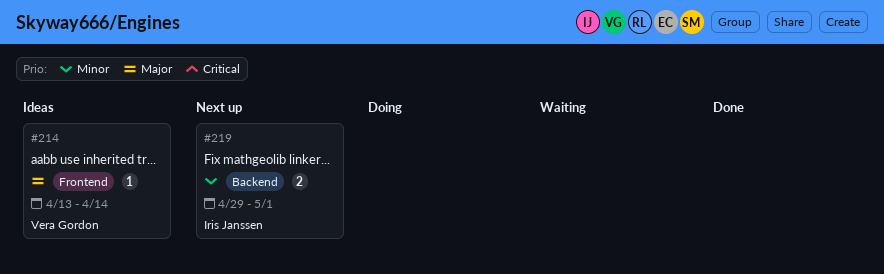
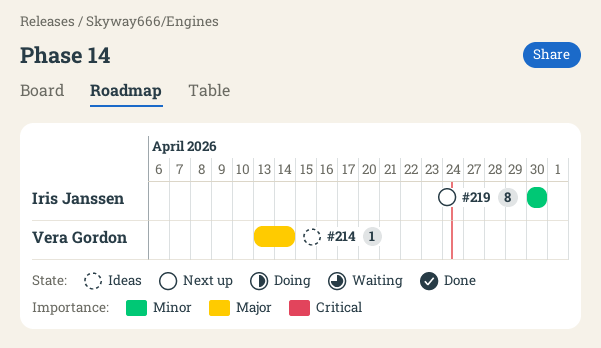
#219, estimate: 2 -> 8
#219, start: Apr 29 -> Apr 30
#219, due: May 1 -> Apr 30

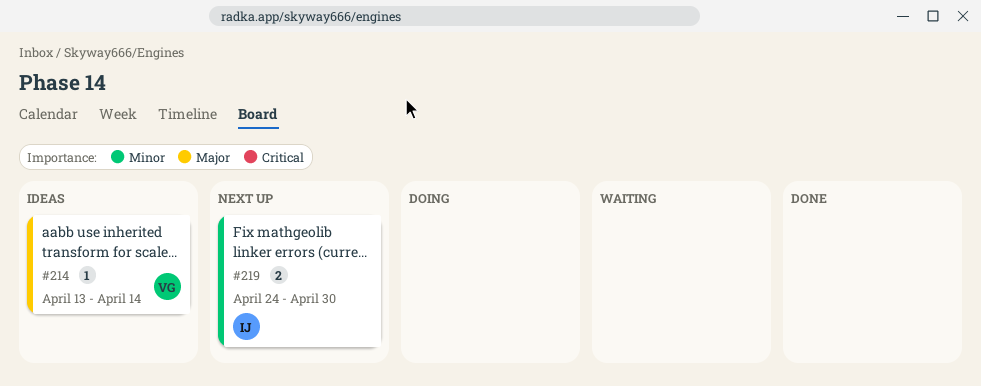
#219, estimate: 8 -> 2
#219, start: Apr 30 -> Apr 24

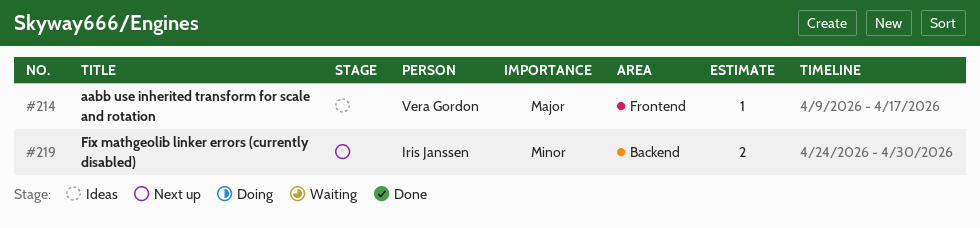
#214, start: Apr 13 -> Apr 9
#214, due: Apr 14 -> Apr 17

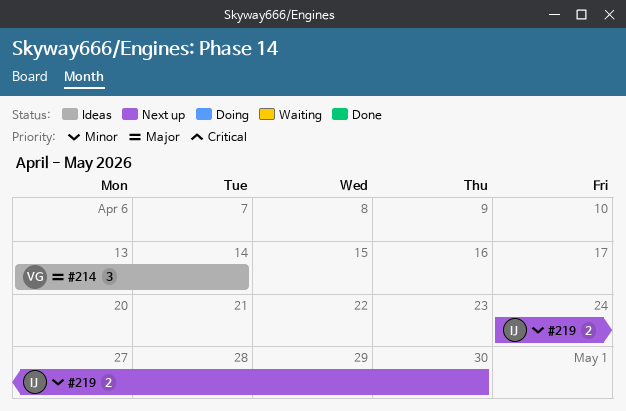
#214, estimate: 1 -> 3
#214, start: Apr 9 -> Apr 13
#214, due: Apr 17 -> Apr 14

